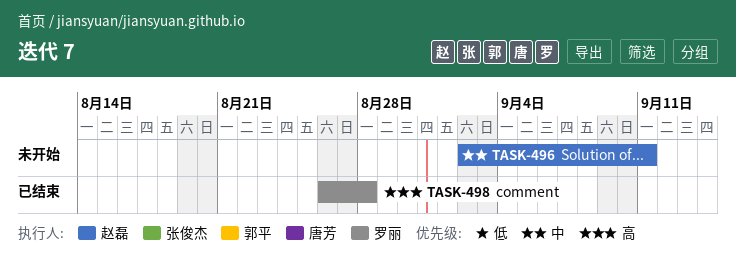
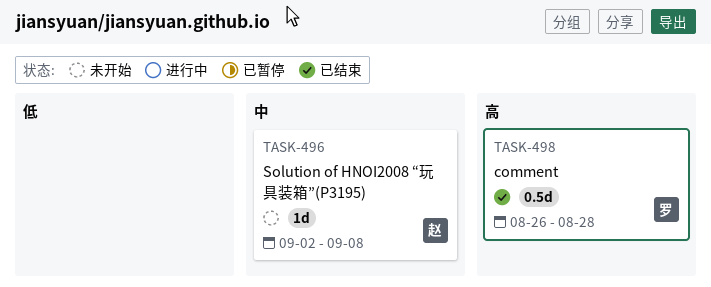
TASK-496, due: Sep 11 -> Sep 8

